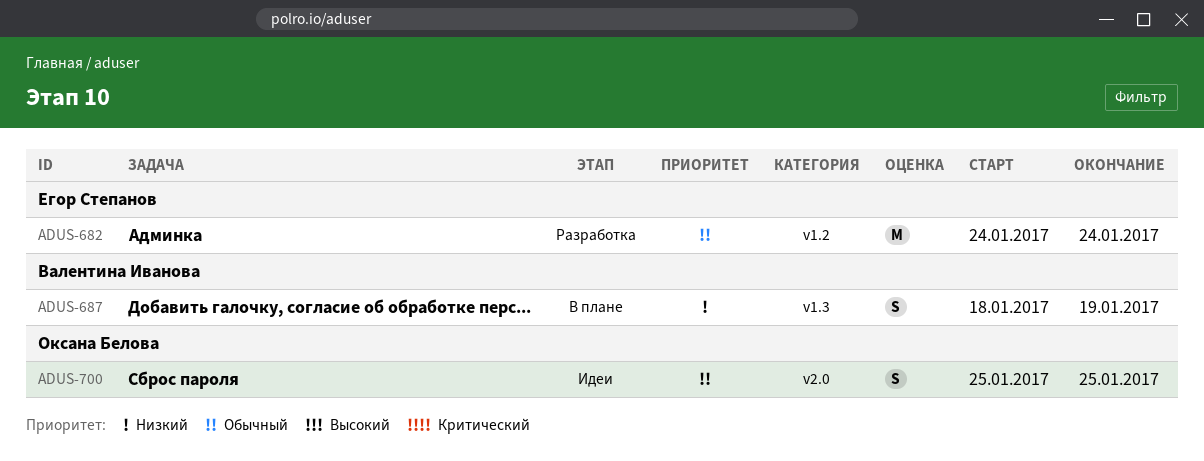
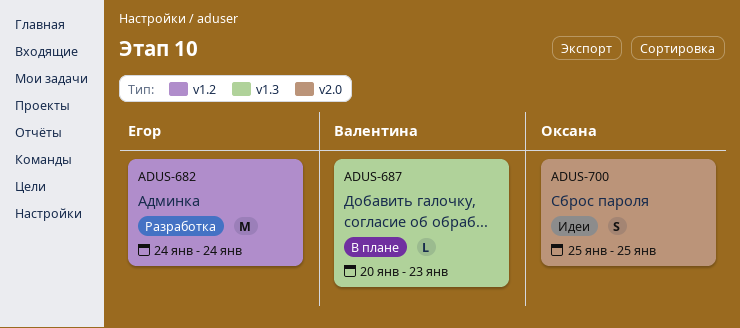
ADUS-687, estimate: S -> L
ADUS-687, start: Jan 18 -> Jan 20
ADUS-687, due: Jan 19 -> Jan 23

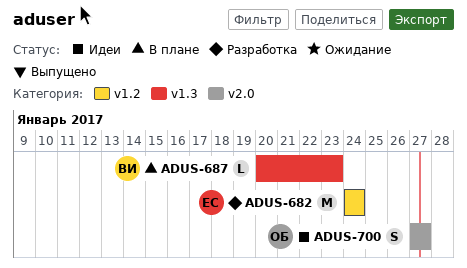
ADUS-700, start: Jan 25 -> Jan 27
ADUS-700, due: Jan 25 -> Jan 27

